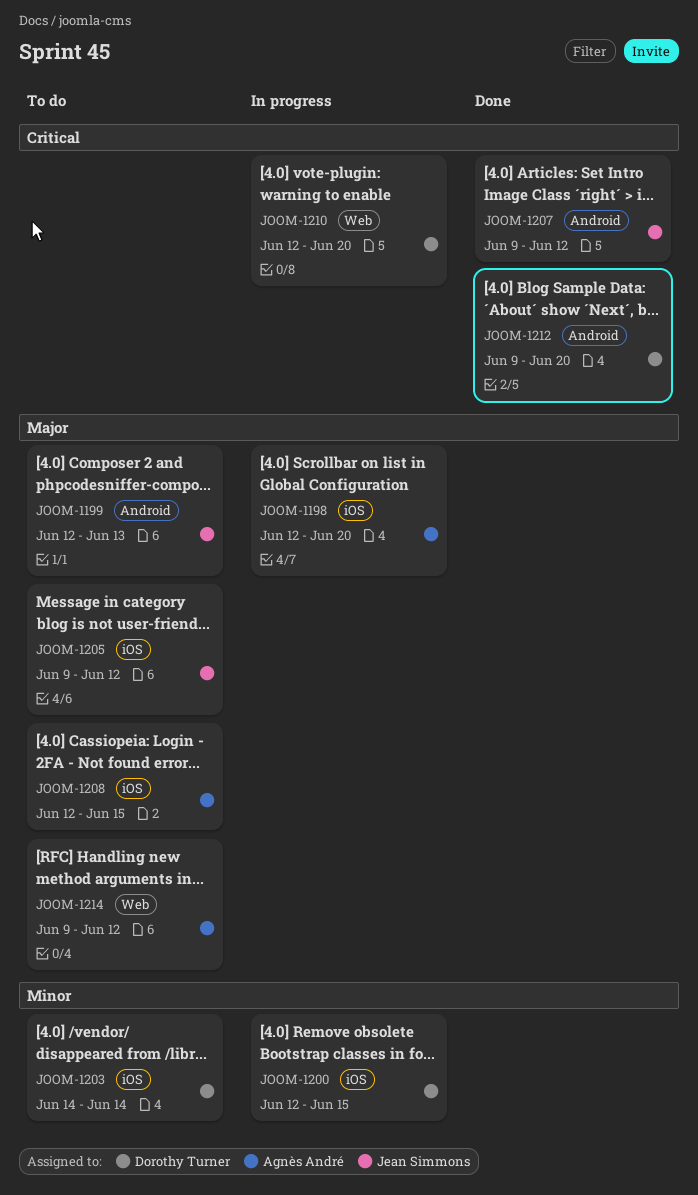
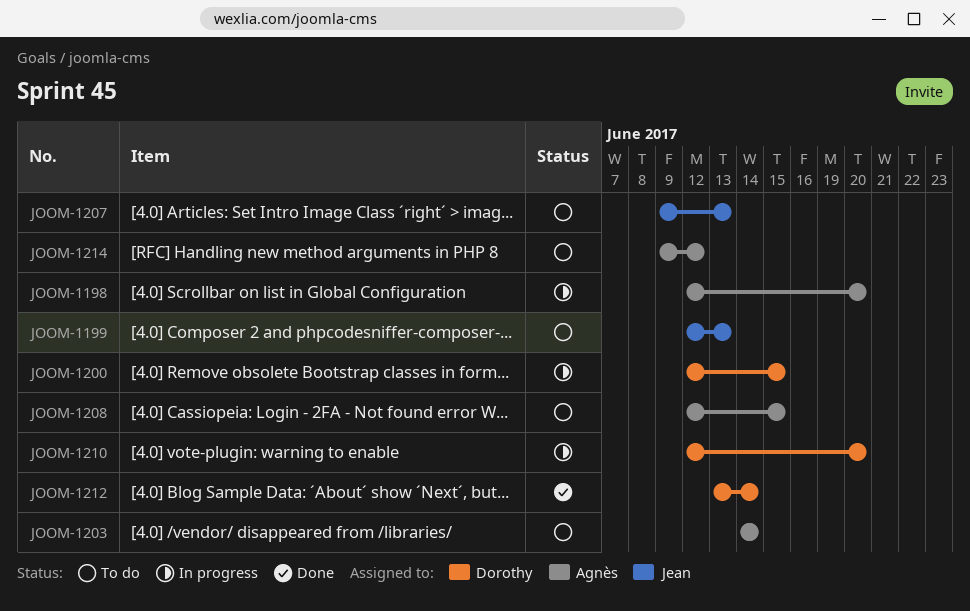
JOOM-1203, owner: Dorothy Turner -> Agnès André
JOOM-1205: present -> none
JOOM-1207, status: Done -> To do
JOOM-1207, due: Jun 12 -> Jun 13
JOOM-1212, start: Jun 9 -> Jun 13
JOOM-1212, due: Jun 20 -> Jun 14

